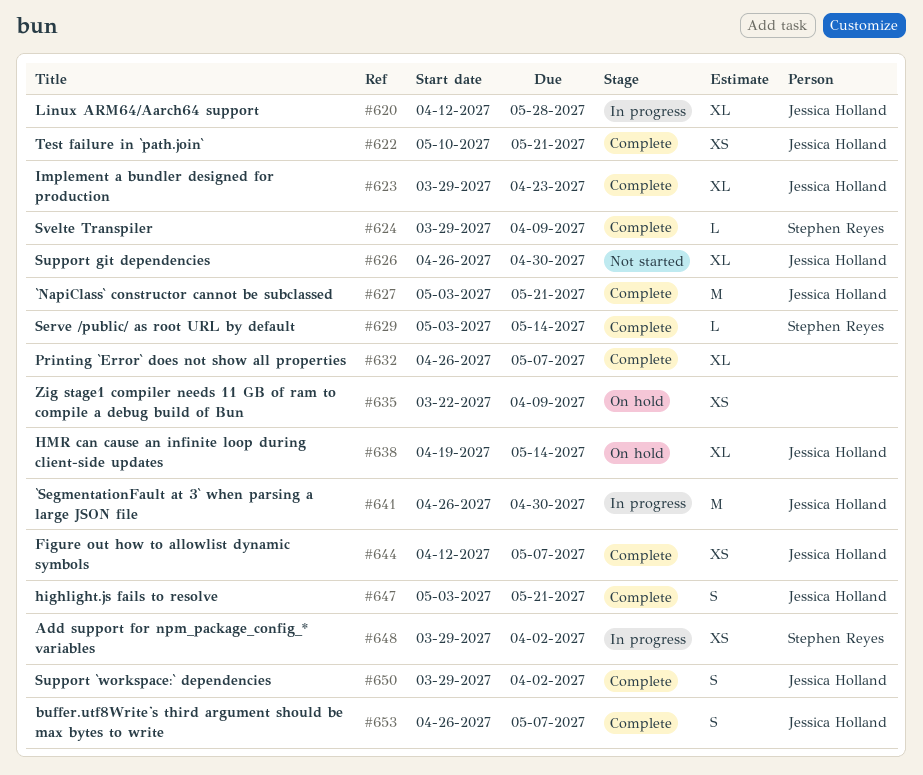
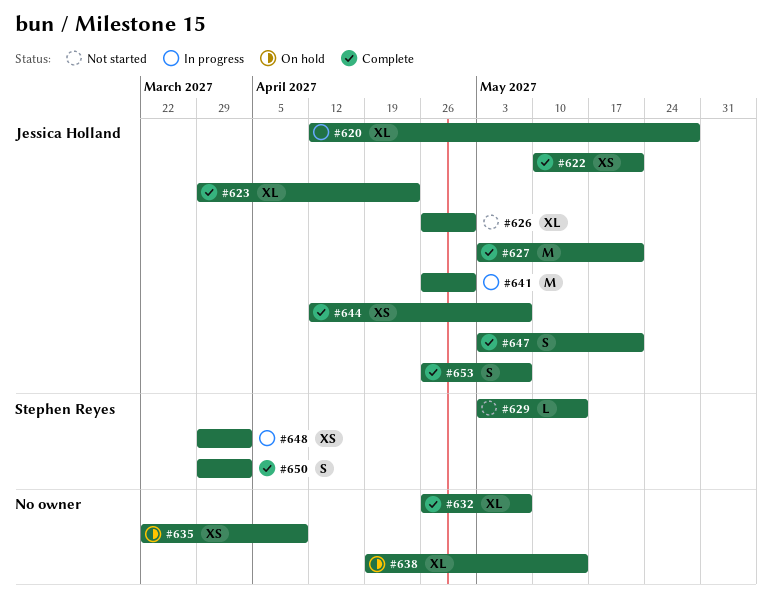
#624: present -> none
#629, status: Complete -> Not started
#638, owner: Jessica Holland -> none
#650, owner: Jessica Holland -> Stephen Reyes

